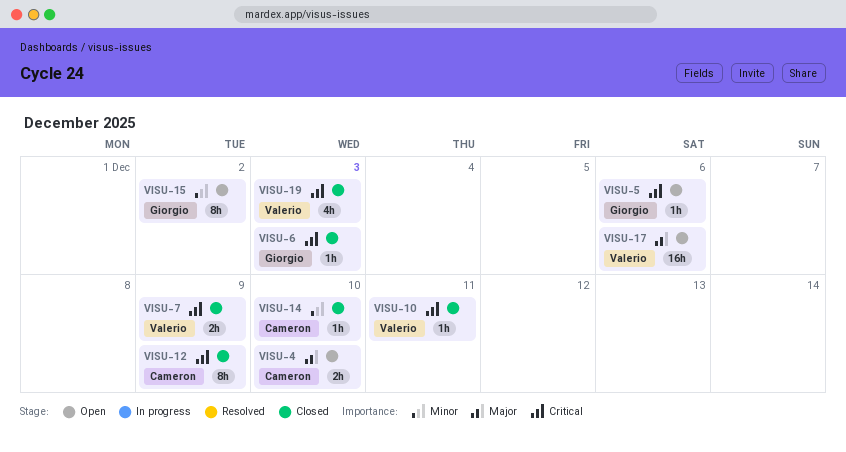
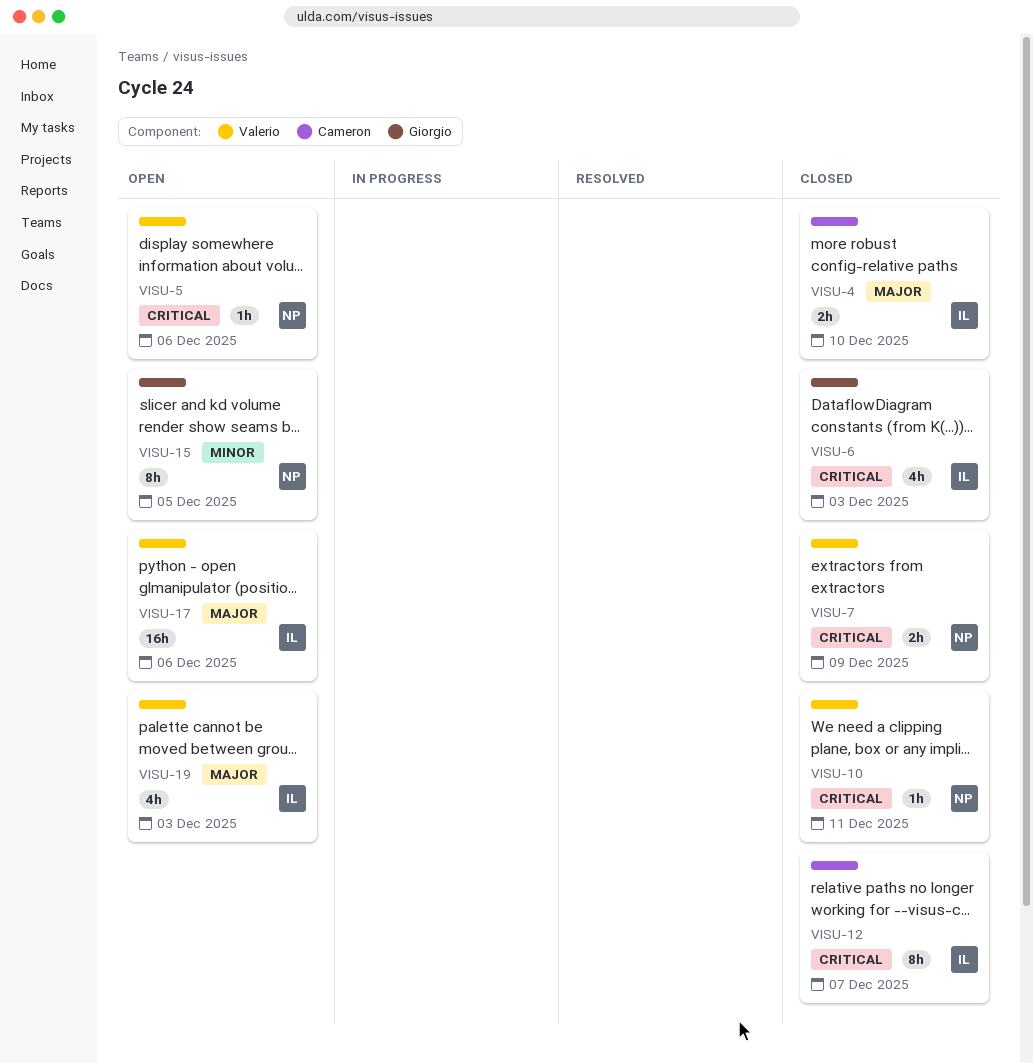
VISU-4, status: Open -> Closed
VISU-5, label: Giorgio -> Valerio
VISU-6, estimate: 1h -> 4h
VISU-12, due: Dec 9 -> Dec 7
VISU-14: present -> none
VISU-15, due: Dec 2 -> Dec 5
VISU-19, status: Closed -> Open
VISU-19, priority: Critical -> Major

